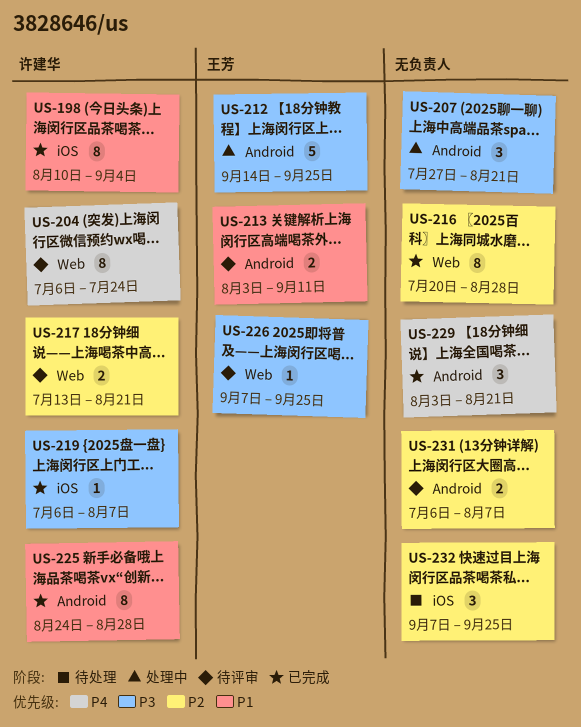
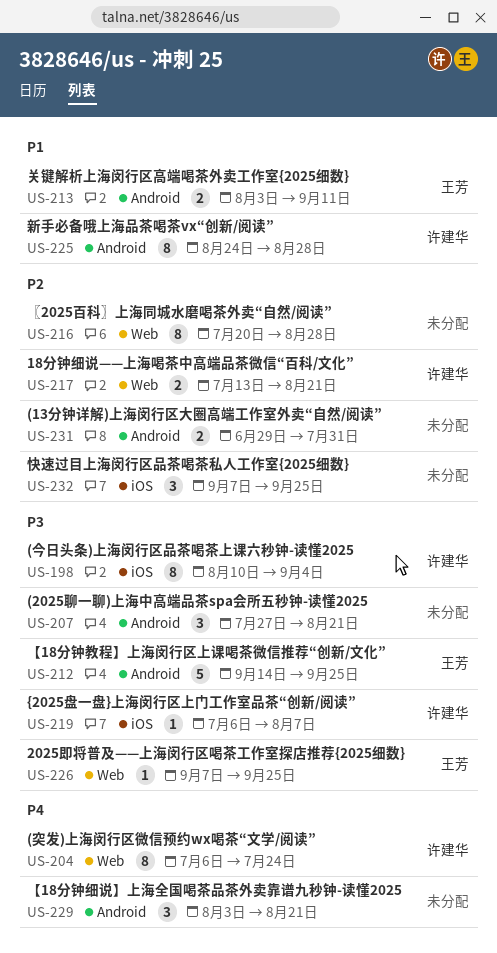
US-198, priority: P1 -> P3
US-231, start: Jul 6 -> Jun 29
US-231, due: Aug 7 -> Jul 31

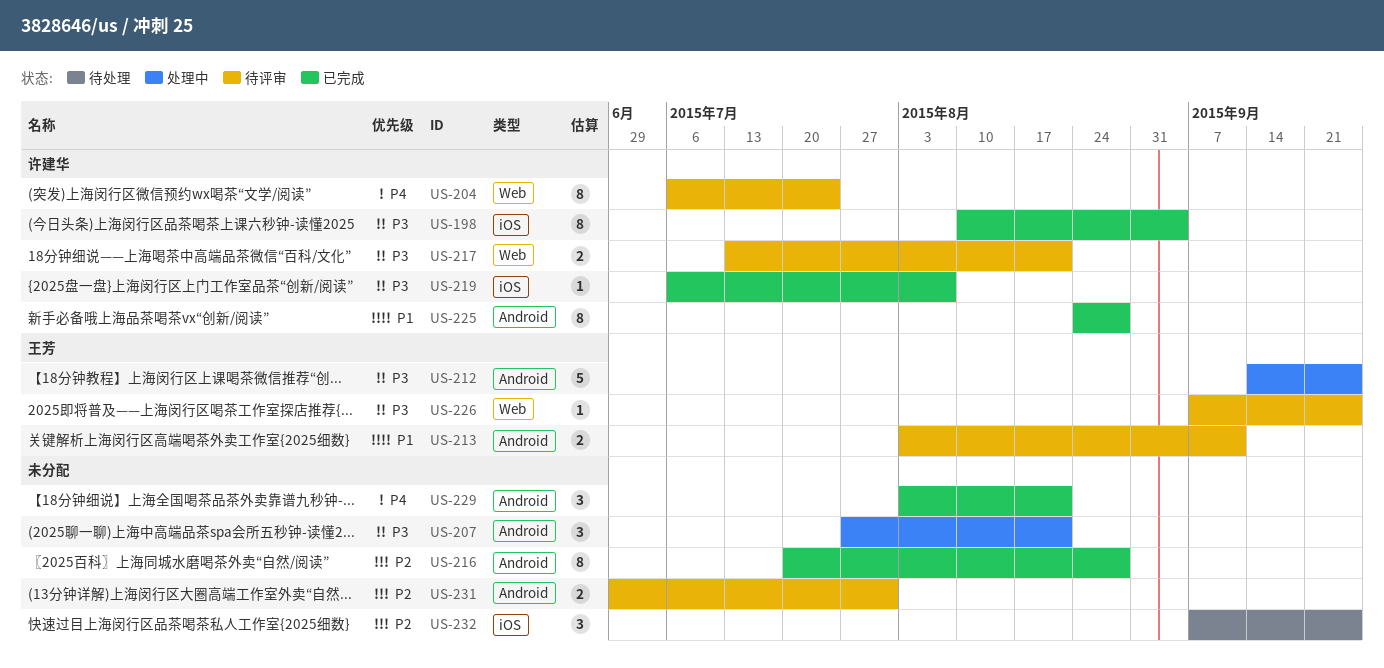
US-216, label: Web -> Android
US-217, priority: P2 -> P3

